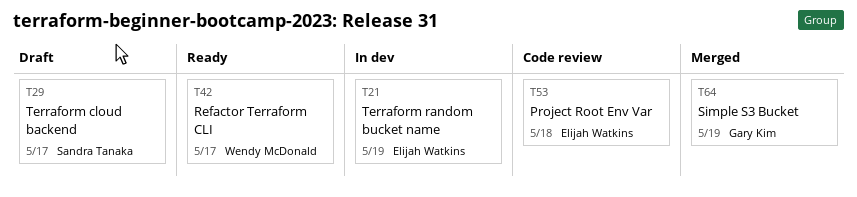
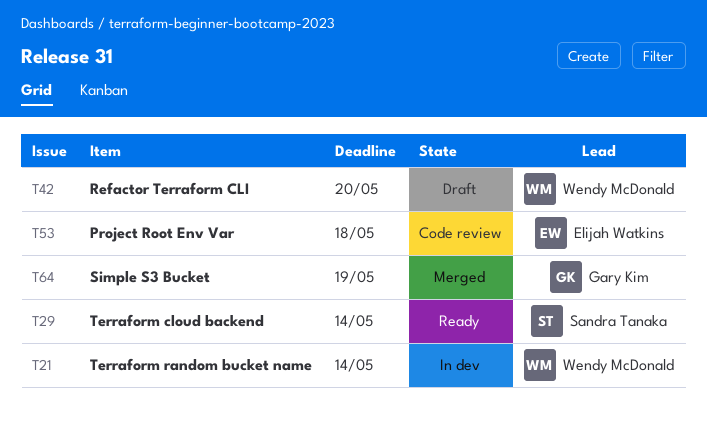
T21, owner: Elijah Watkins -> Wendy McDonald
T21, due: May 19 -> May 14
T29, status: Draft -> Ready
T29, due: May 17 -> May 14
T42, status: Ready -> Draft
T42, due: May 17 -> May 20

